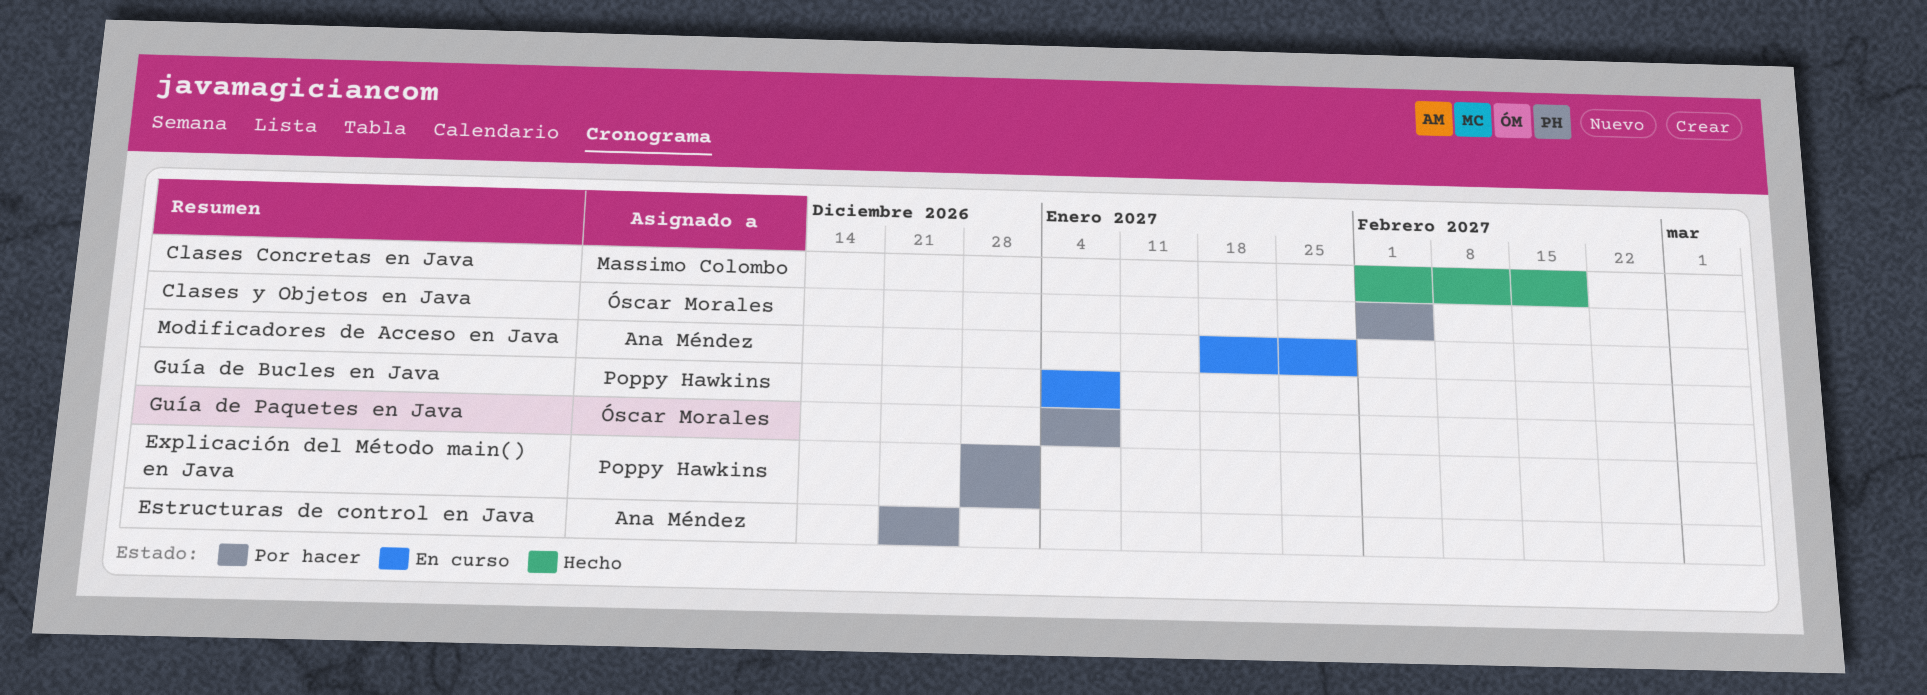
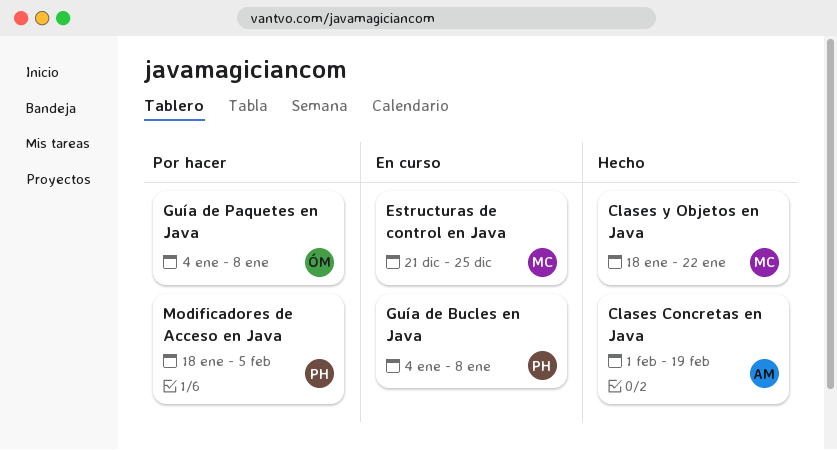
Clases Concretas en Java, owner: Massimo Colombo -> Ana Méndez
Clases y Objetos en Java, status: Por hacer -> Hecho
Clases y Objetos en Java, owner: Óscar Morales -> Massimo Colombo
Clases y Objetos en Java, start: Feb 1 -> Jan 18
Clases y Objetos en Java, due: Feb 5 -> Jan 22
Estructuras de control en Java, status: Por hacer -> En curso
Estructuras de control en Java, owner: Ana Méndez -> Massimo Colombo
Explicación del Método main() en Java: present -> none
Modificadores de Acceso en Java, status: En curso -> Por hacer
Modificadores de Acceso en Java, owner: Ana Méndez -> Poppy Hawkins
Modificadores de Acceso en Java, due: Jan 29 -> Feb 5

